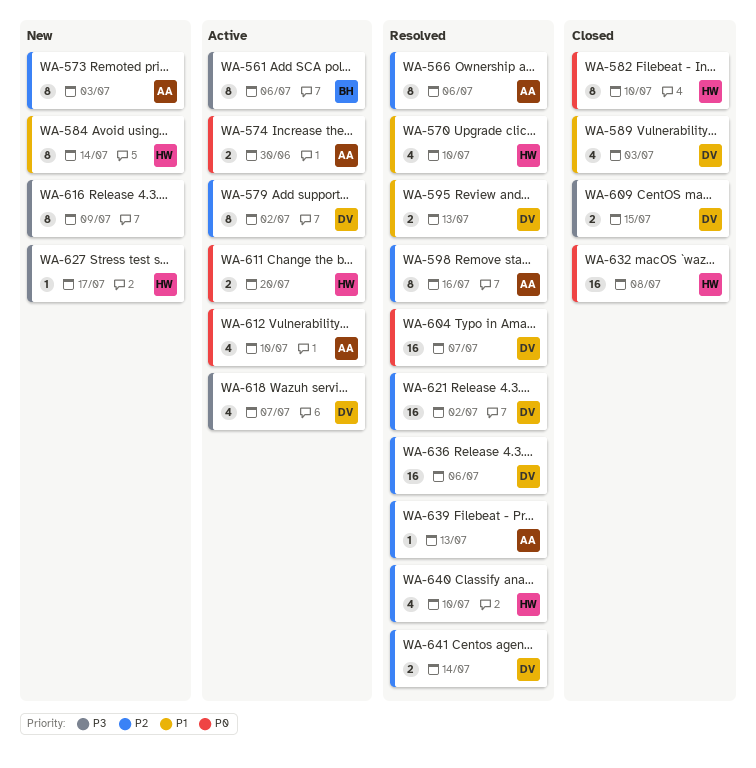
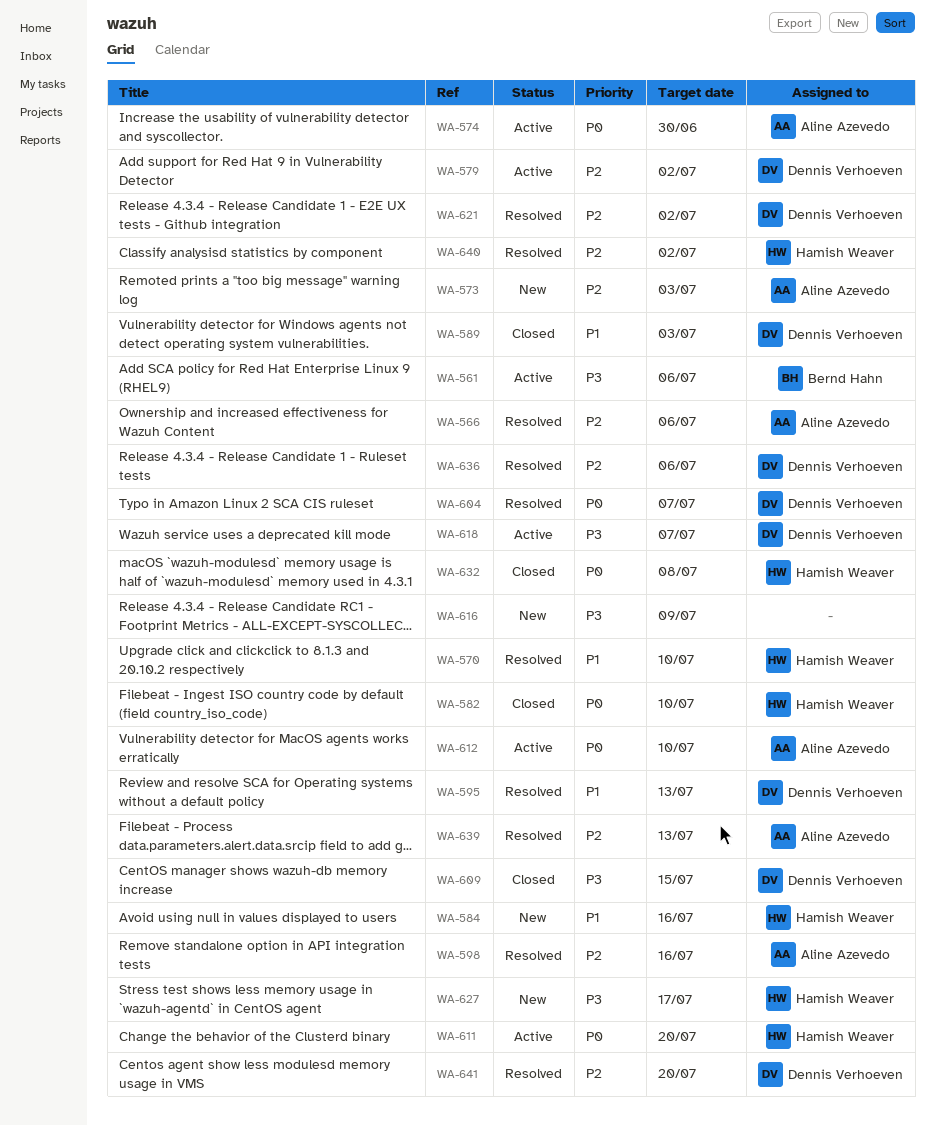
WA-584, due: Jul 14 -> Jul 16
WA-640, due: Jul 10 -> Jul 2
WA-641, due: Jul 14 -> Jul 20

